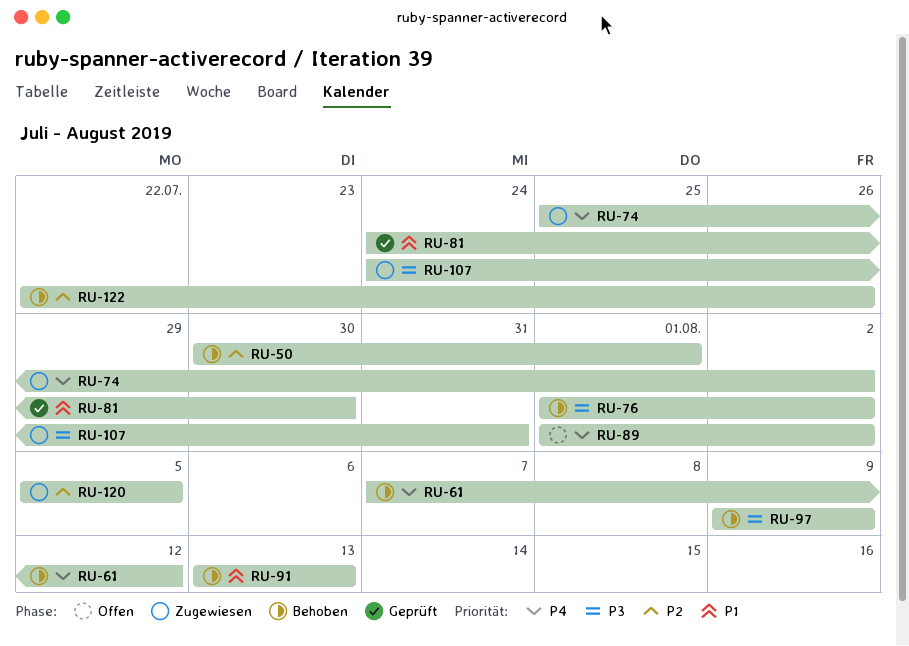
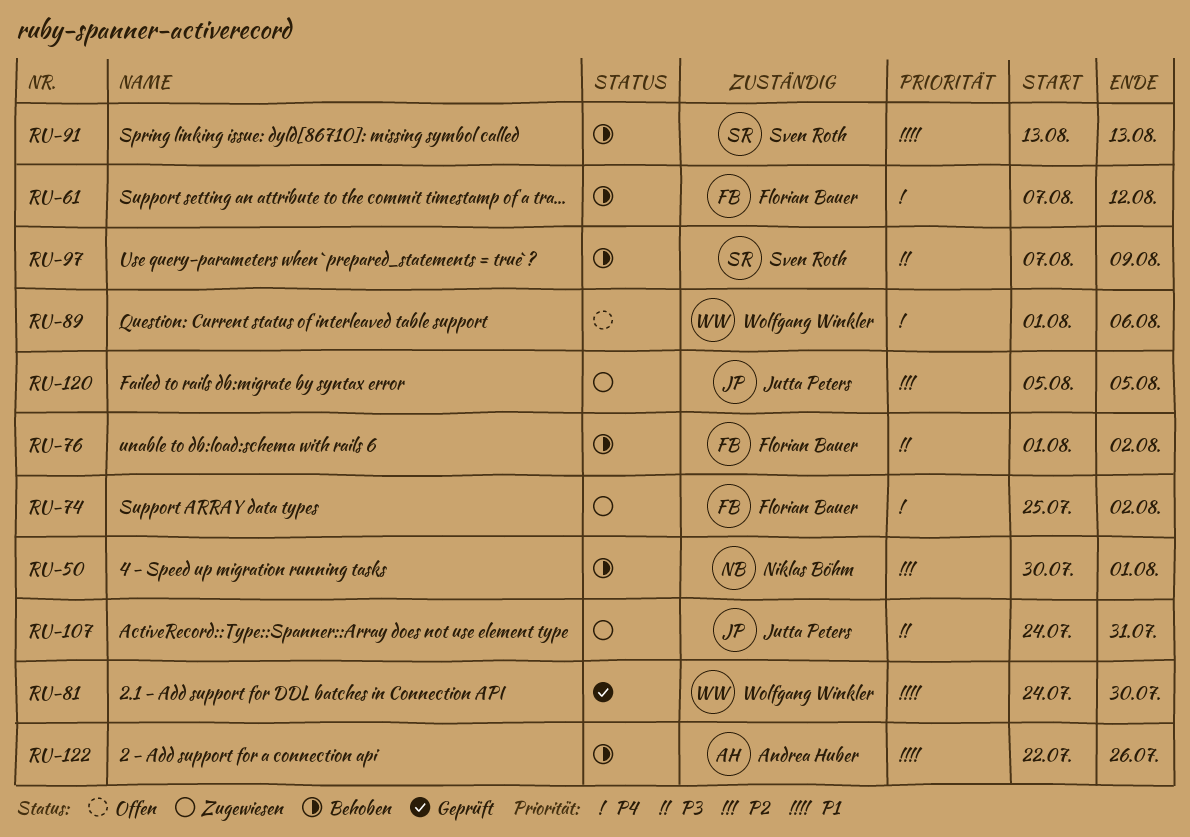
RU-89, due: Aug 2 -> Aug 6
RU-97, start: Aug 9 -> Aug 7
RU-122, priority: P2 -> P1

